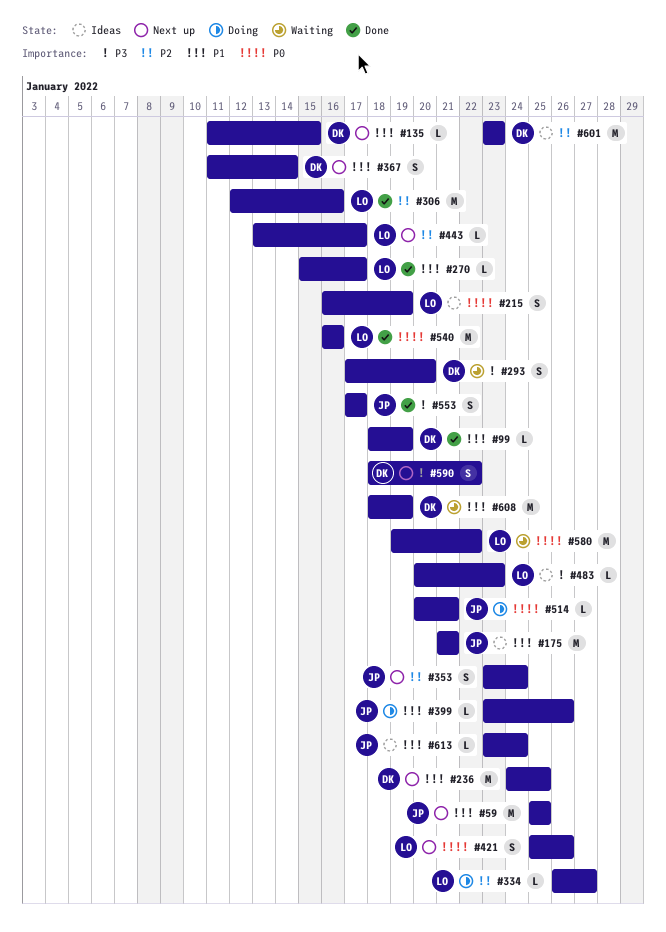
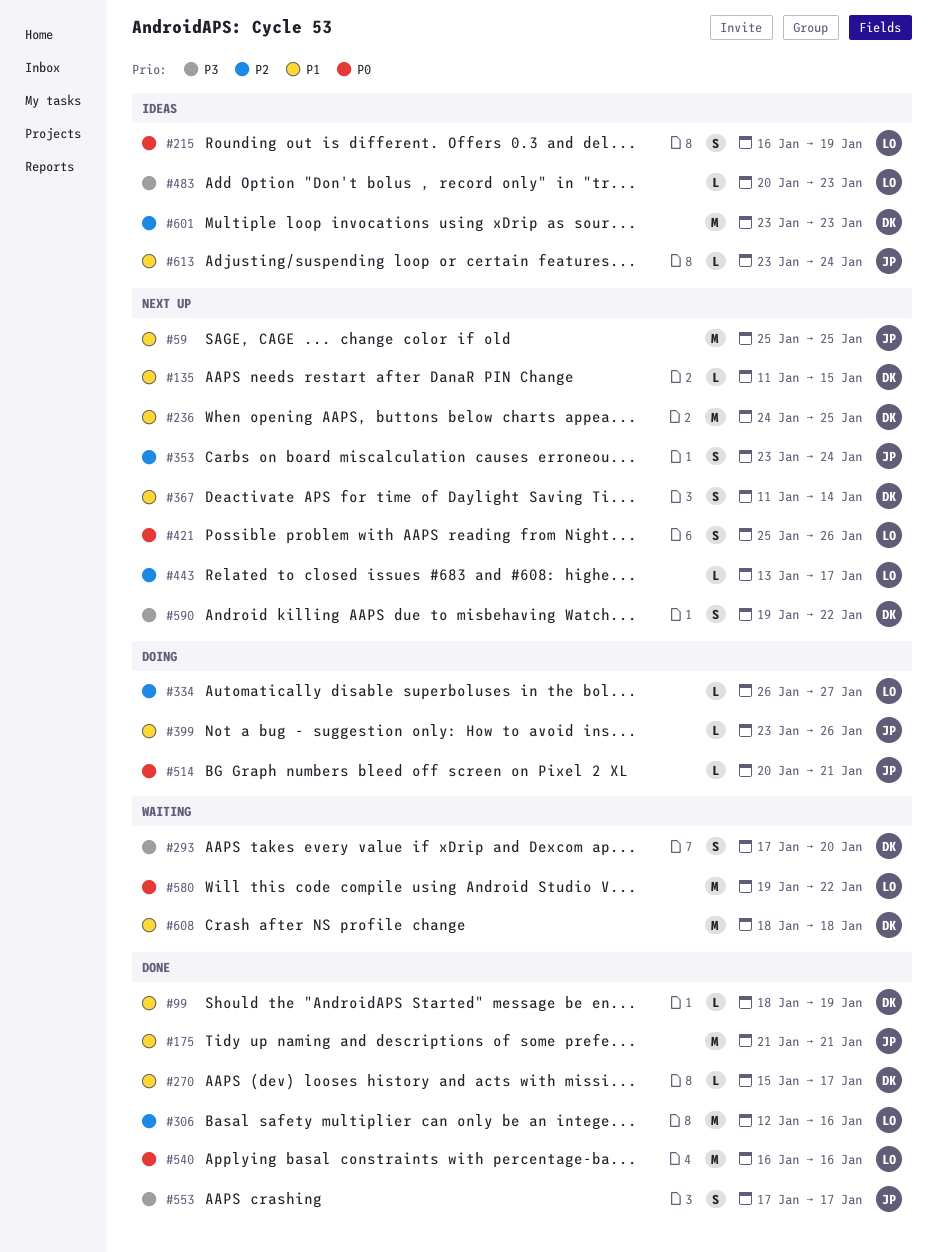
#175, status: Ideas -> Done
#270, owner: LO -> DK
#590, start: Jan 18 -> Jan 19
#608, due: Jan 19 -> Jan 18

